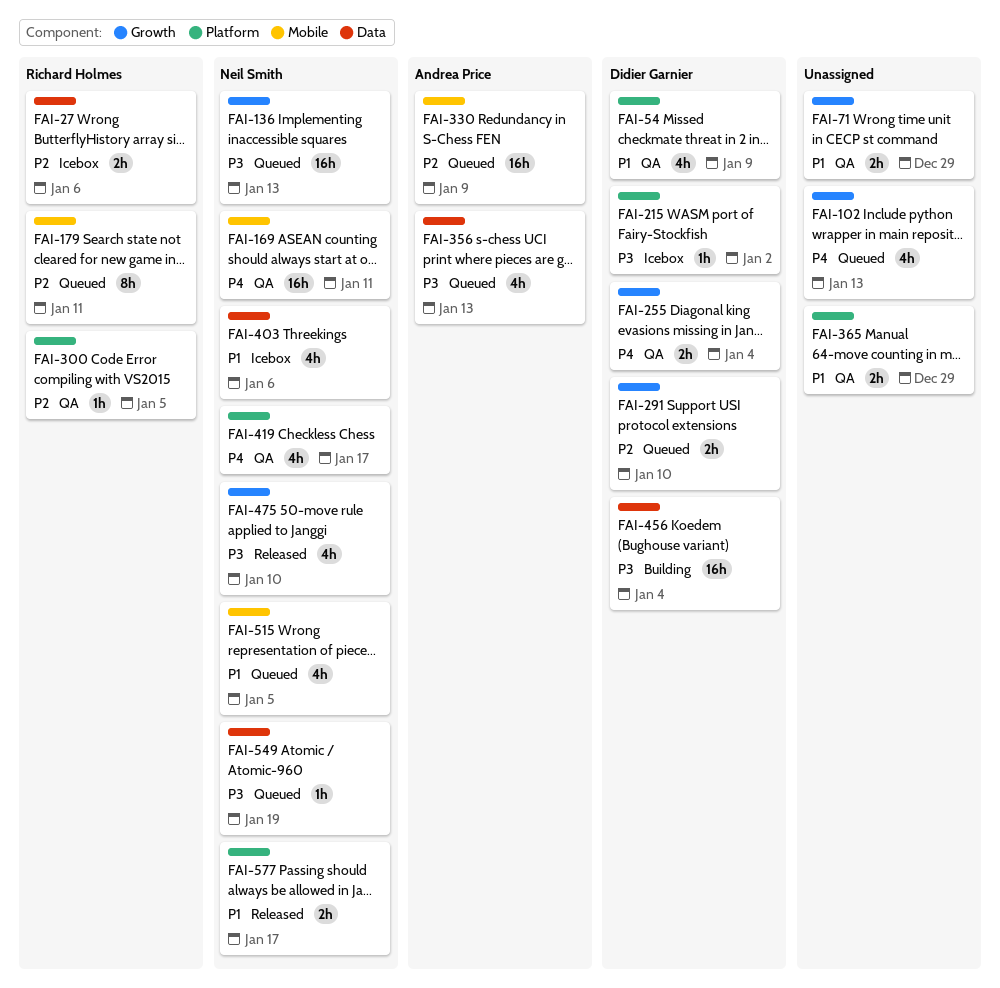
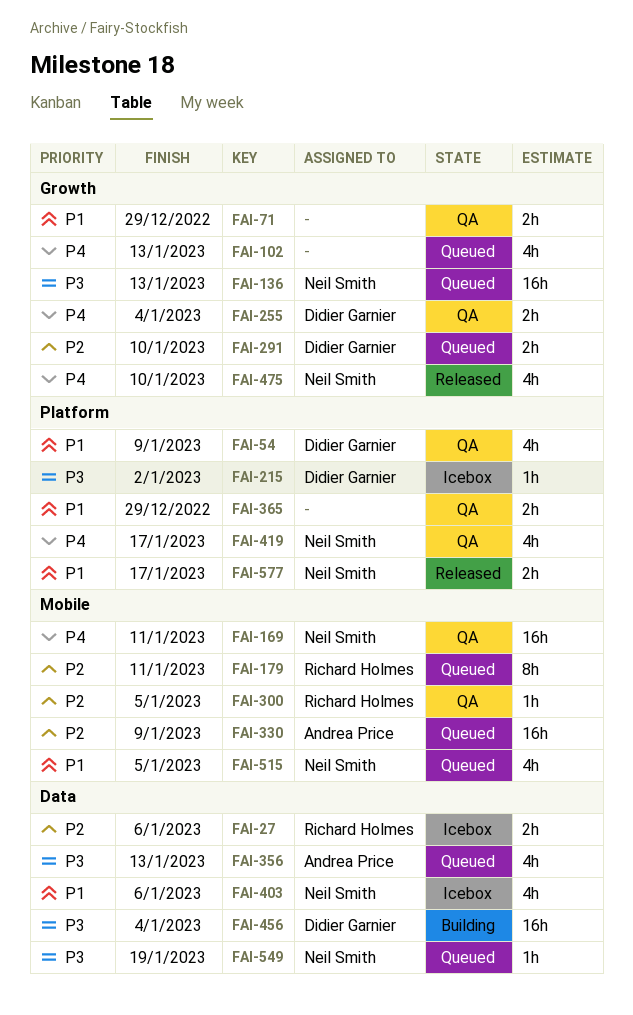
FAI-300, label: Platform -> Mobile
FAI-475, priority: P3 -> P4

